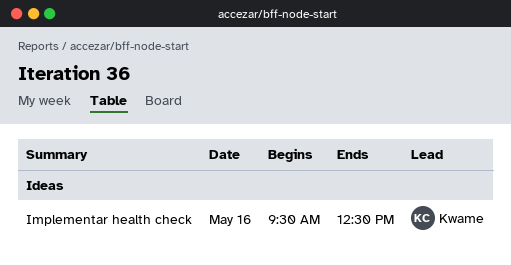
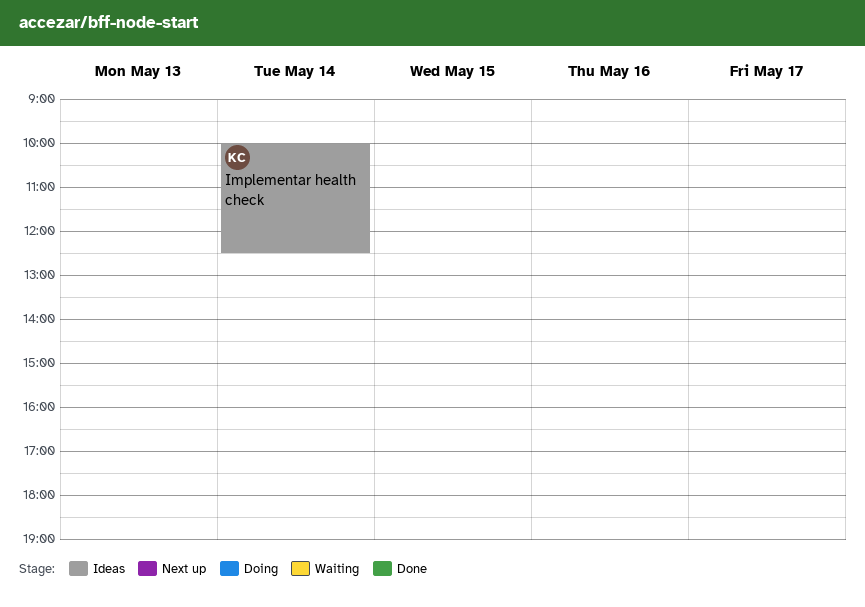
Implementar health check, day: May 16 -> May 14
Implementar health check, begins: 09:30 -> 10:00

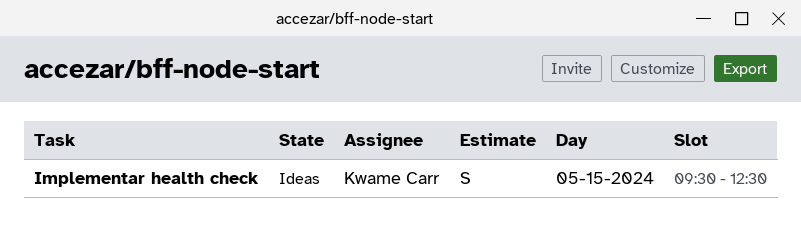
Implementar health check, day: May 14 -> May 15
Implementar health check, begins: 10:00 -> 09:30

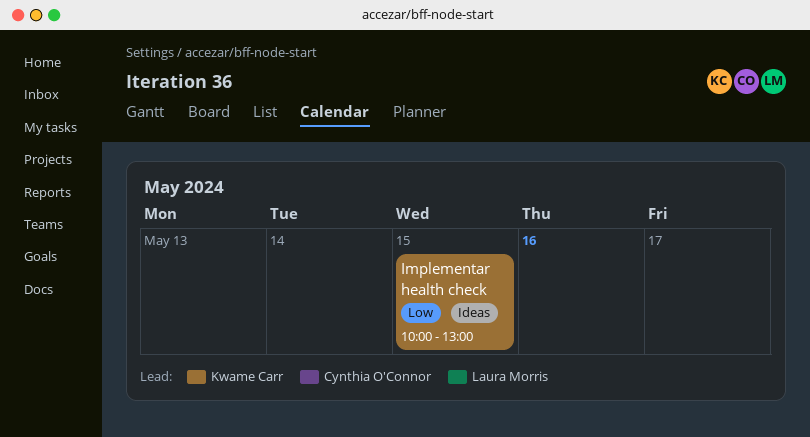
Implementar health check, begins: 09:30 -> 10:00
Implementar health check, ends: 12:30 -> 13:00

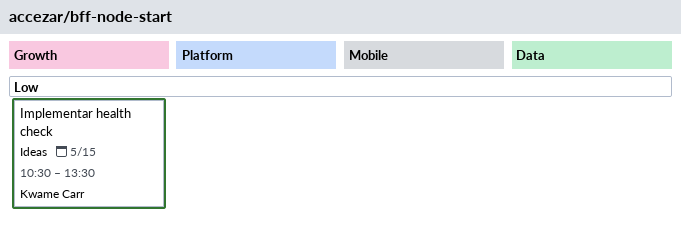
Implementar health check, begins: 10:00 -> 10:30
Implementar health check, ends: 13:00 -> 13:30

